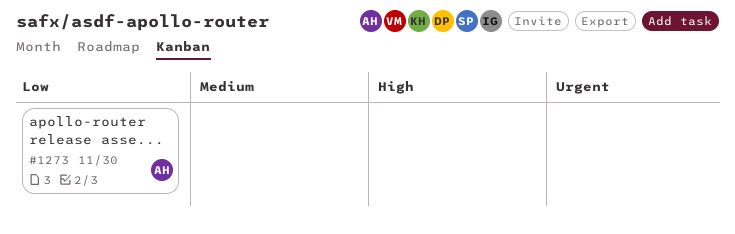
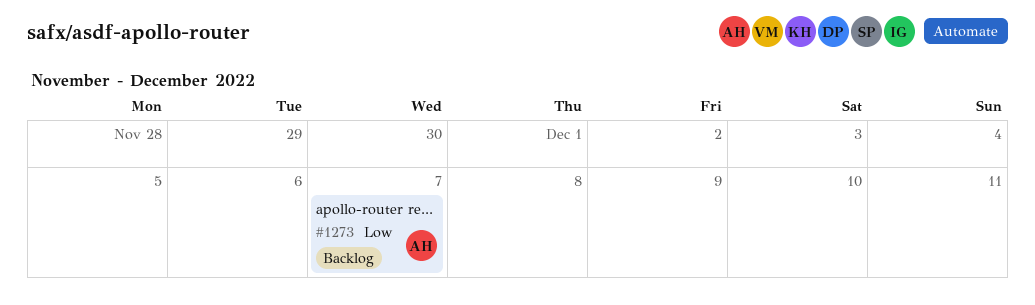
#1273, due: Nov 30 -> Dec 7

